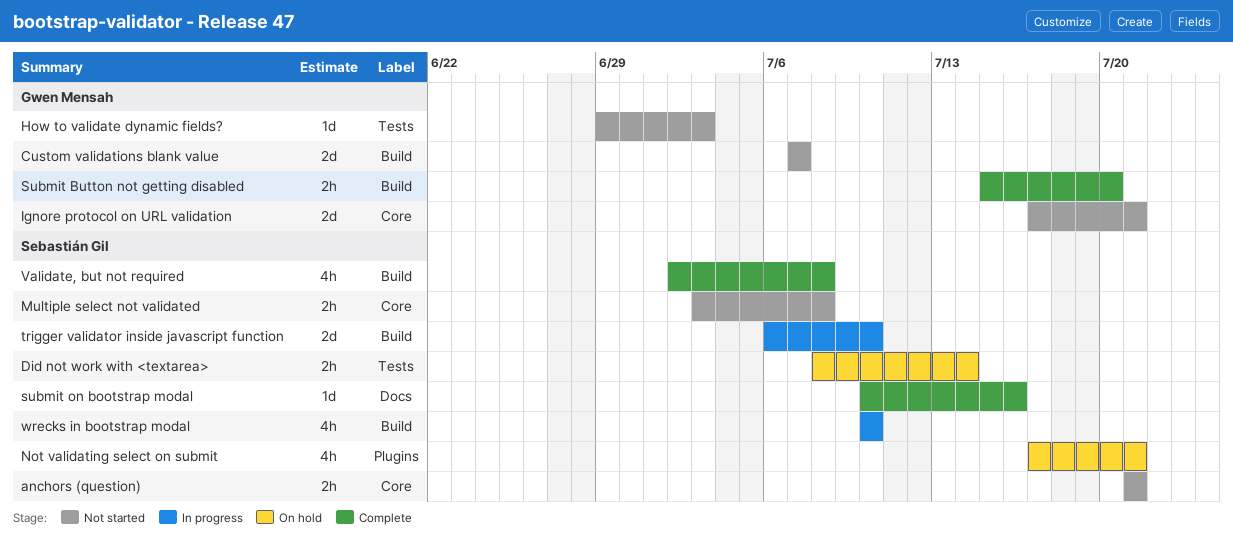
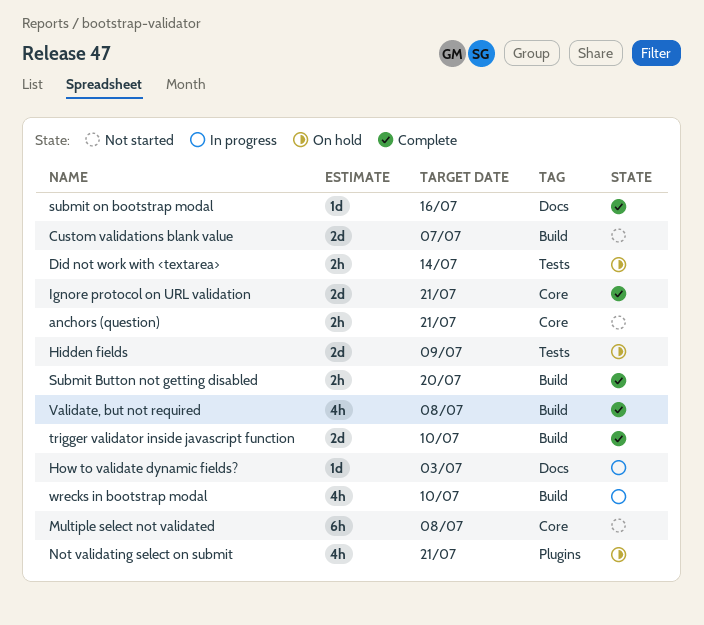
Hidden fields: none -> present
How to validate dynamic fields?, status: Not started -> In progress
How to validate dynamic fields?, label: Tests -> Docs
Ignore protocol on URL validation, status: Not started -> Complete
Multiple select not validated, estimate: 2h -> 6h
trigger validator inside javascript function, status: In progress -> Complete

